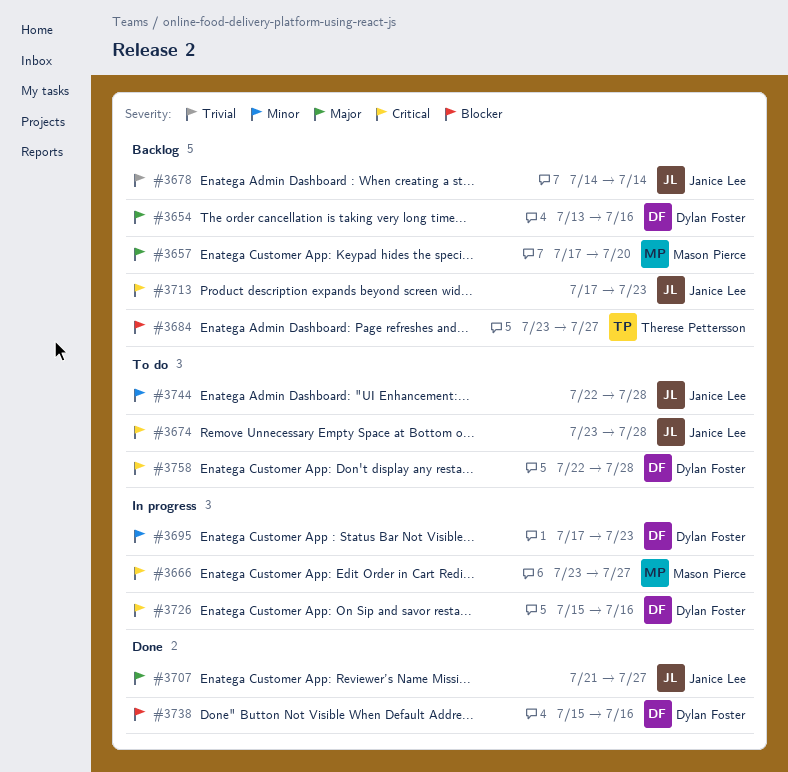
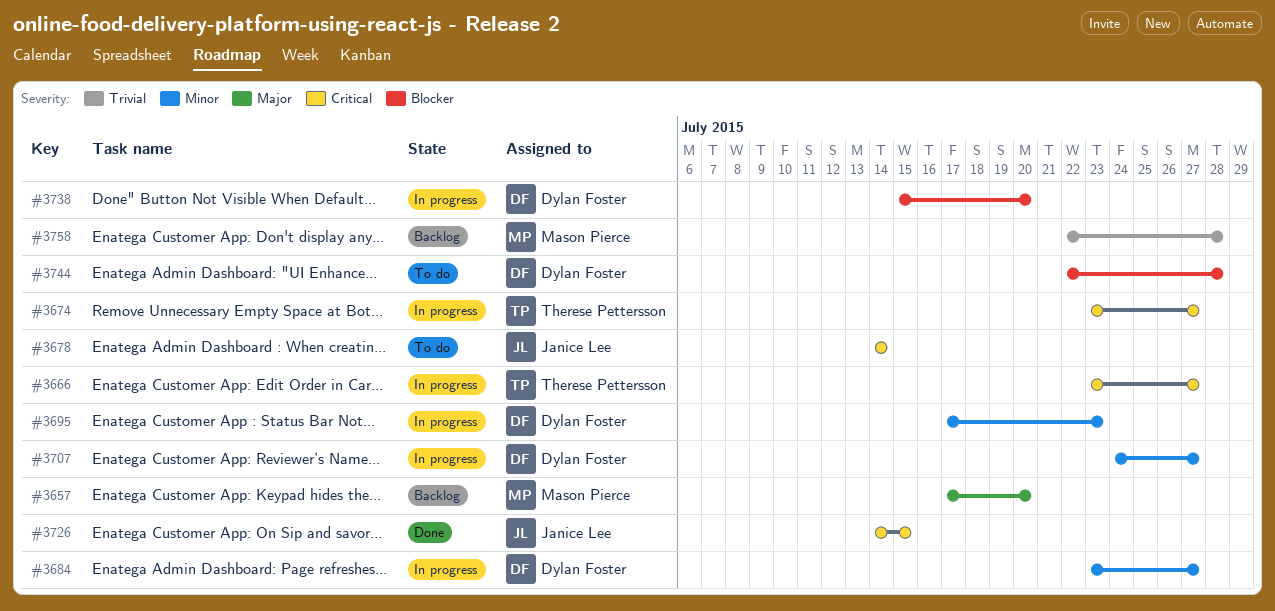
#3654: present -> none
#3666, owner: Mason Pierce -> Therese Pettersson
#3674, status: To do -> In progress
#3674, owner: Janice Lee -> Therese Pettersson
#3674, due: Jul 28 -> Jul 27
#3678, status: Backlog -> To do
#3678, priority: Trivial -> Critical
#3684, status: Backlog -> In progress
#3684, owner: Therese Pettersson -> Dylan Foster
#3684, priority: Blocker -> Minor
#3707, status: Done -> In progress
#3707, owner: Janice Lee -> Dylan Foster
#3707, priority: Major -> Minor
#3707, start: Jul 21 -> Jul 24
#3713: present -> none
#3726, status: In progress -> Done
#3726, owner: Dylan Foster -> Janice Lee
#3726, start: Jul 15 -> Jul 14
#3726, due: Jul 16 -> Jul 15
#3738, status: Done -> In progress
#3738, due: Jul 16 -> Jul 20
#3744, owner: Janice Lee -> Dylan Foster
#3744, priority: Minor -> Blocker
#3758, status: To do -> Backlog
#3758, owner: Dylan Foster -> Mason Pierce
#3758, priority: Critical -> Trivial

